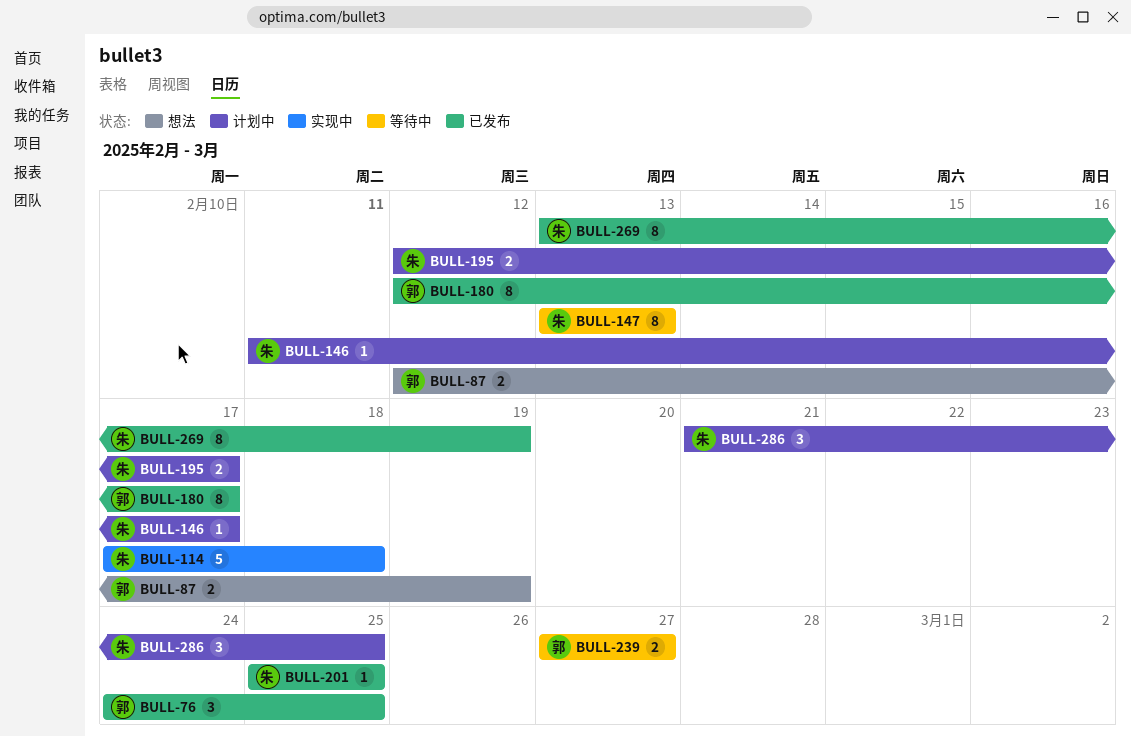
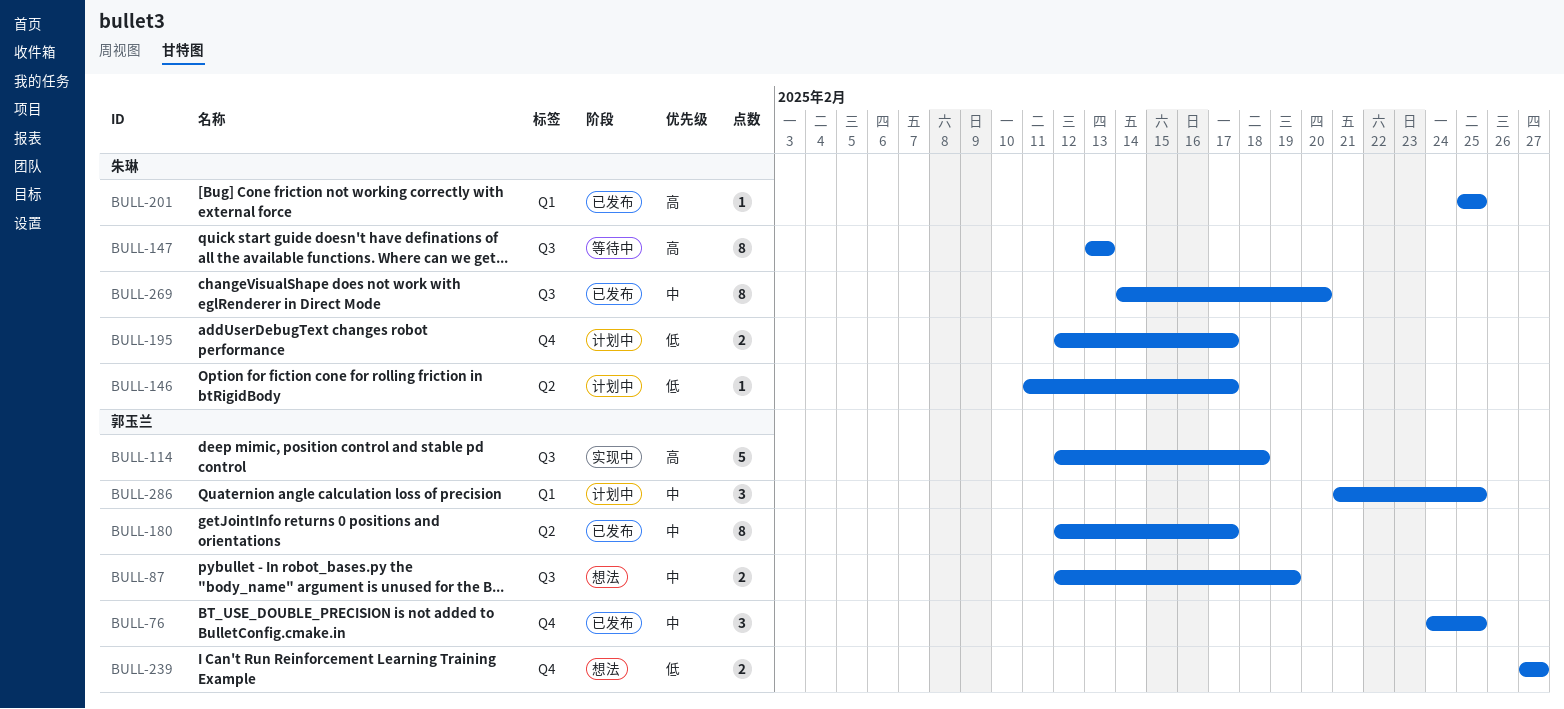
BULL-114, owner: 朱琳 -> 郭玉兰
BULL-114, start: Feb 17 -> Feb 12
BULL-239, status: 等待中 -> 想法
BULL-269, start: Feb 13 -> Feb 14
BULL-269, due: Feb 19 -> Feb 20
BULL-286, owner: 朱琳 -> 郭玉兰

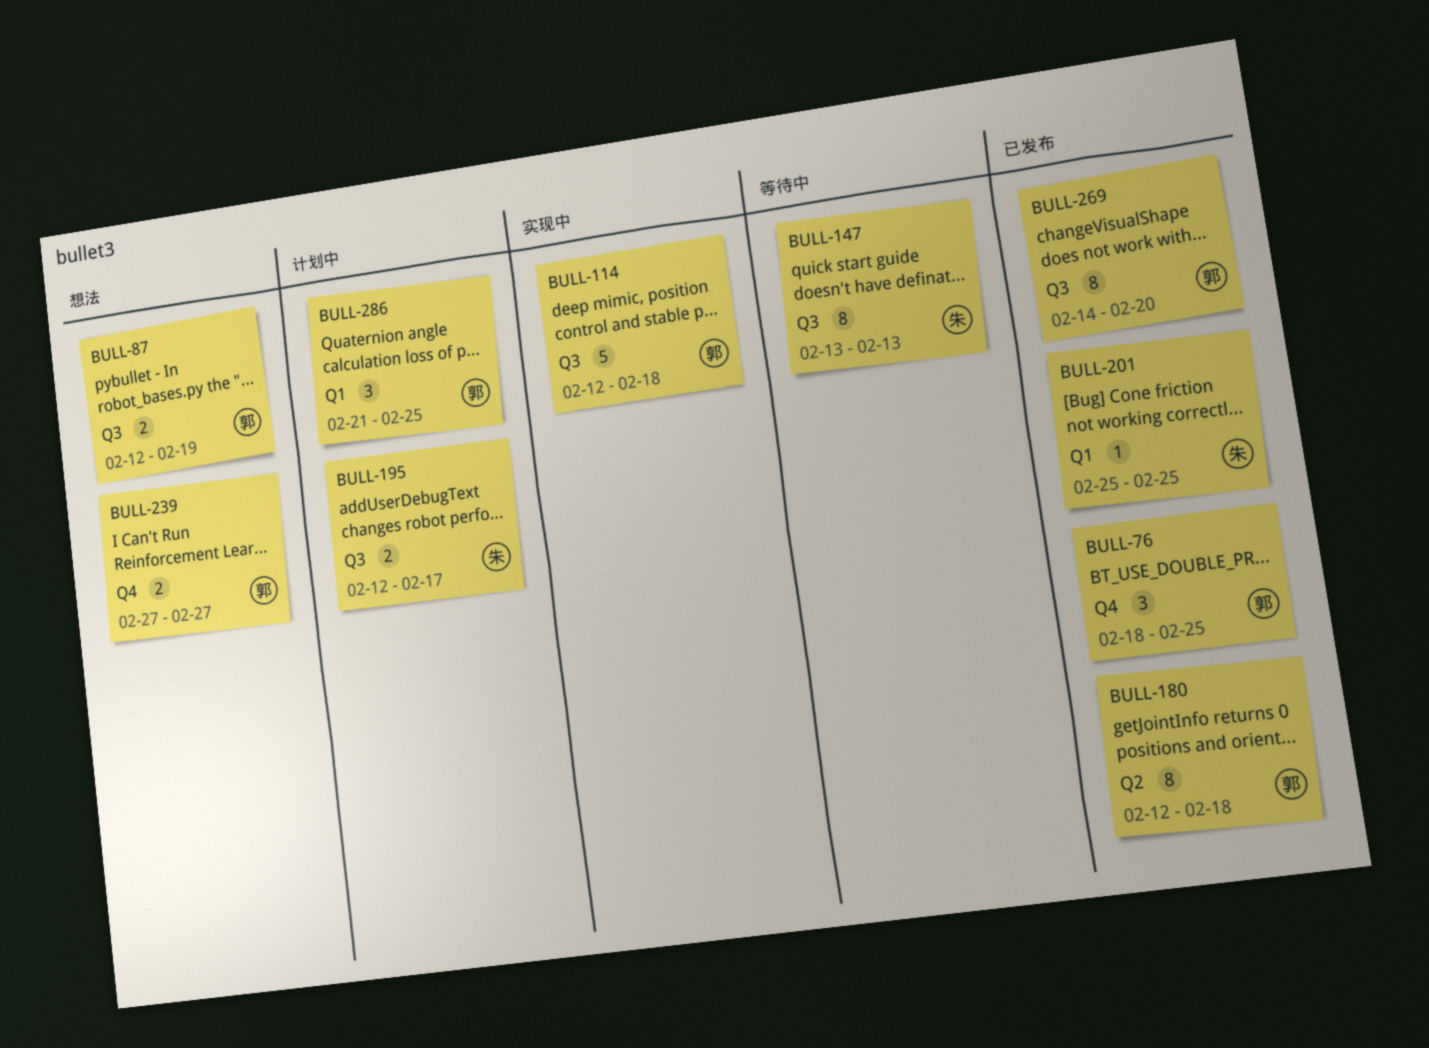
BULL-76, start: Feb 24 -> Feb 18
BULL-146: present -> none
BULL-180, due: Feb 17 -> Feb 18
BULL-195, label: Q4 -> Q3
BULL-269, owner: 朱琳 -> 郭玉兰

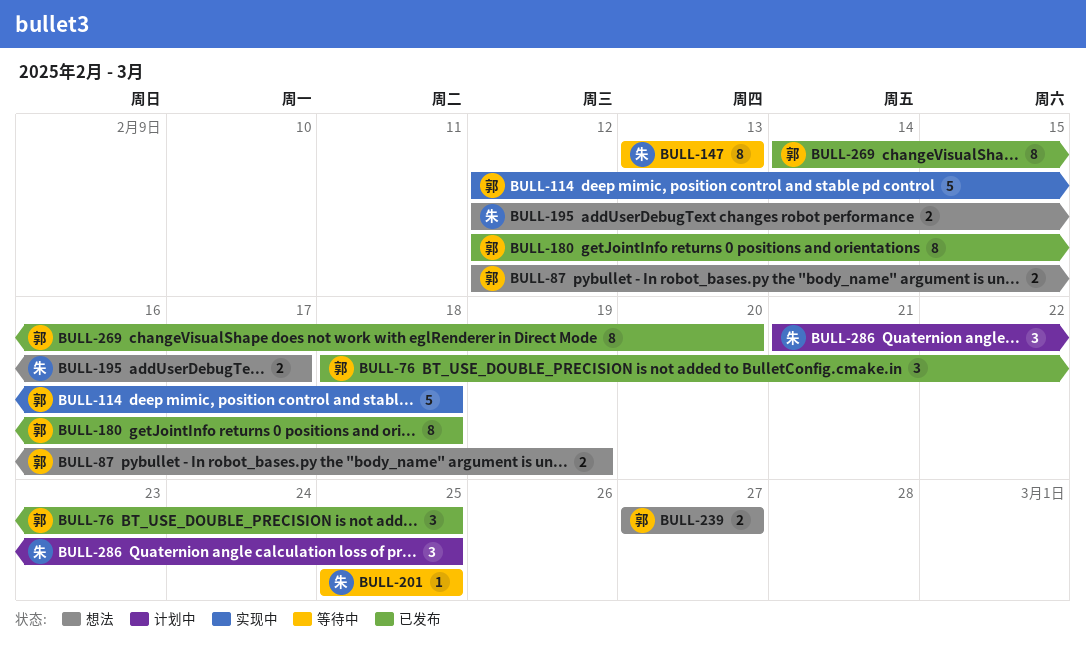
BULL-195, status: 计划中 -> 想法
BULL-201, status: 已发布 -> 等待中
BULL-286, owner: 郭 -> 朱

